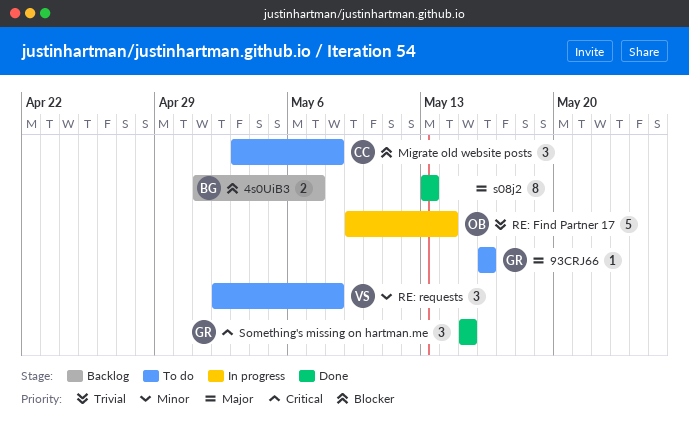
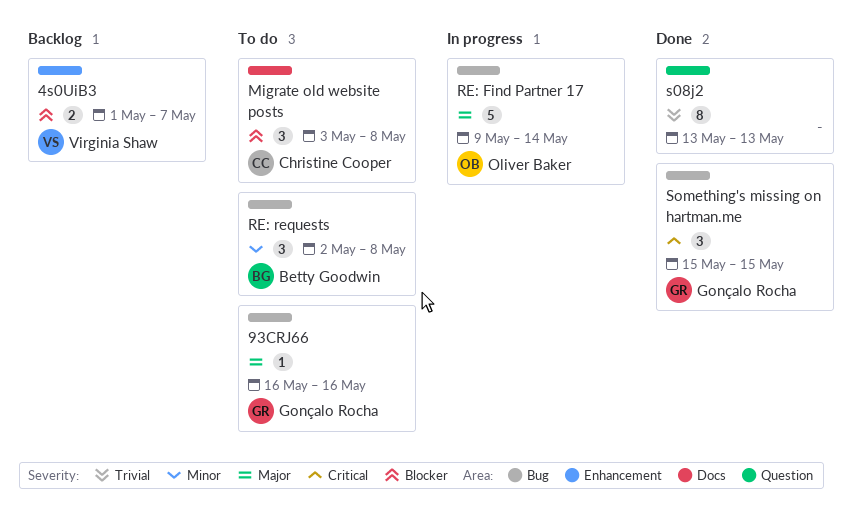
4s0UiB3, owner: Betty Goodwin -> Virginia Shaw
RE: Find Partner 17, priority: Trivial -> Major
RE: requests, owner: Virginia Shaw -> Betty Goodwin
s08j2, priority: Major -> Trivial

